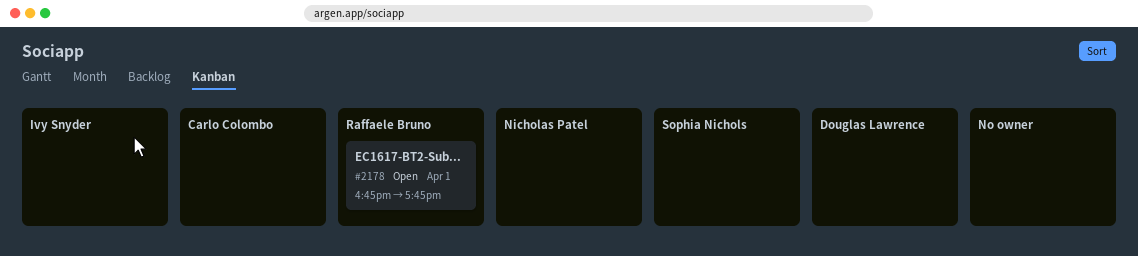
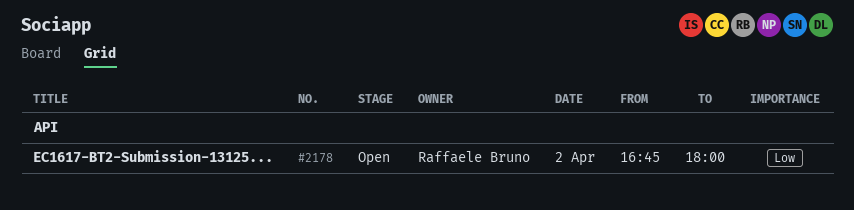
#2178, day: Apr 1 -> Apr 2
#2178, ends: 17:45 -> 18:00

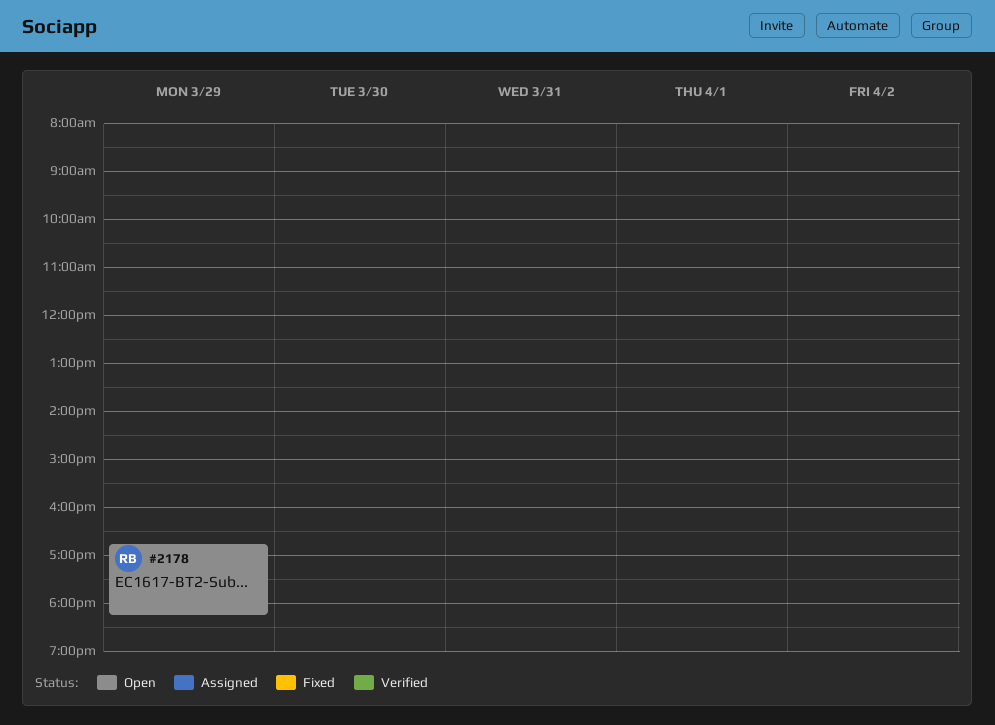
#2178, day: Apr 2 -> Mar 29
#2178, ends: 18:00 -> 18:15

